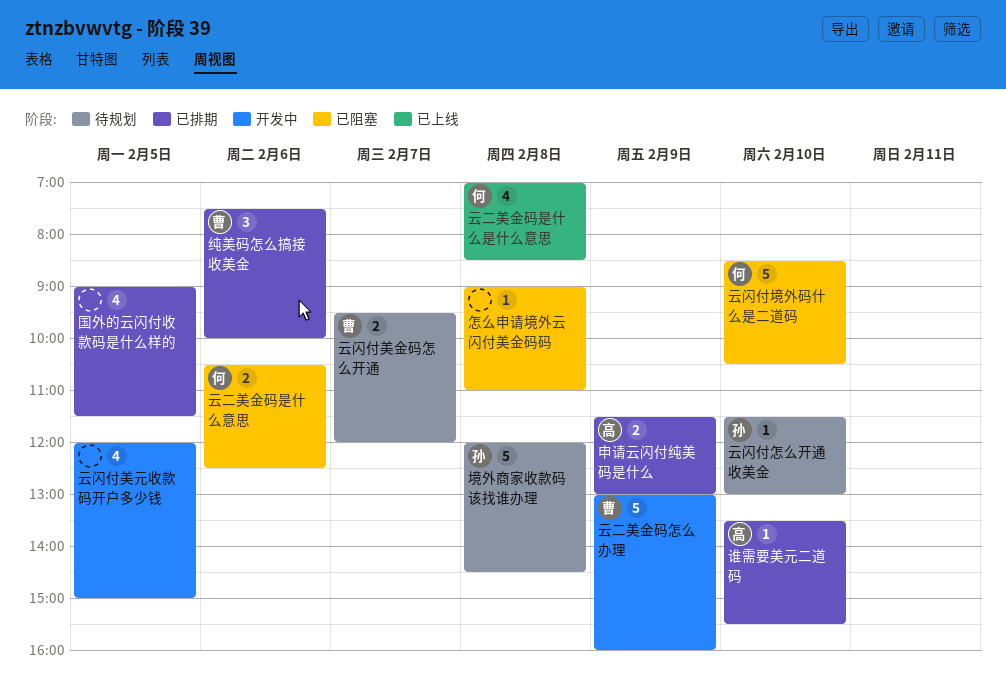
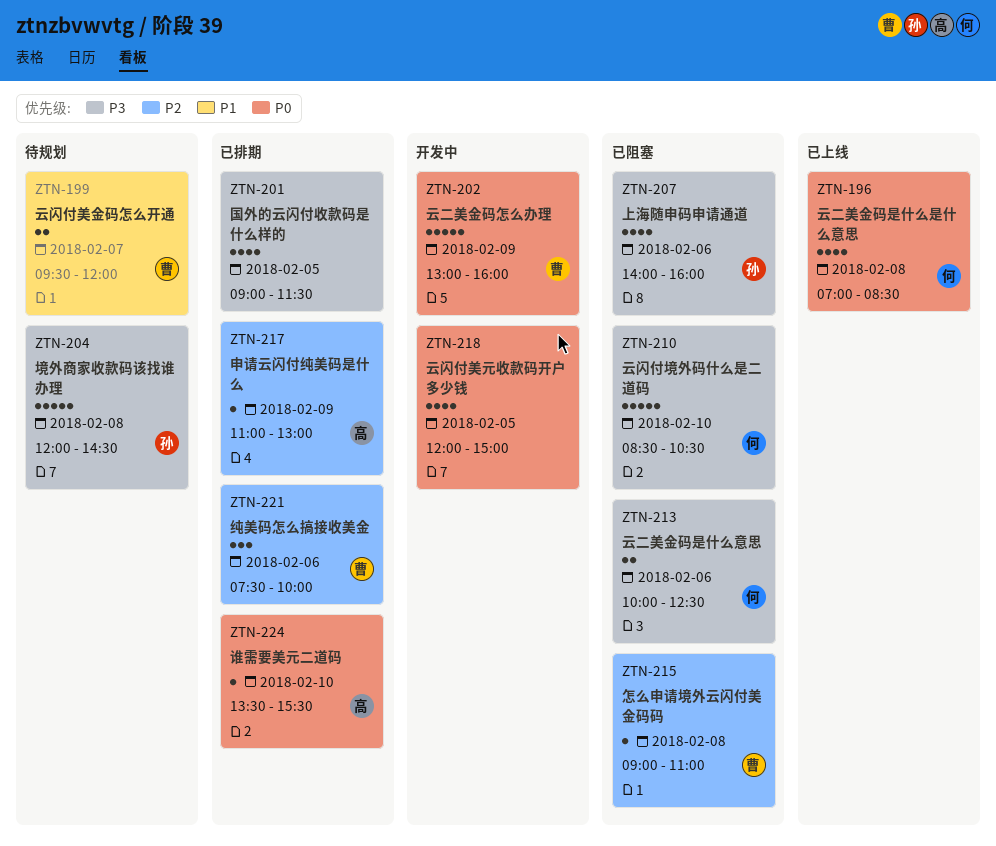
上海随申码申请通道: none -> present
云二美金码是什么意思, begins: 10:30 -> 10:00
云闪付怎么开通收美金: present -> none
怎么申请境外云闪付美金码码, owner: none -> 曹
申请云闪付纯美码是什么, estimate: 2 -> 1
申请云闪付纯美码是什么, begins: 11:30 -> 11:00

